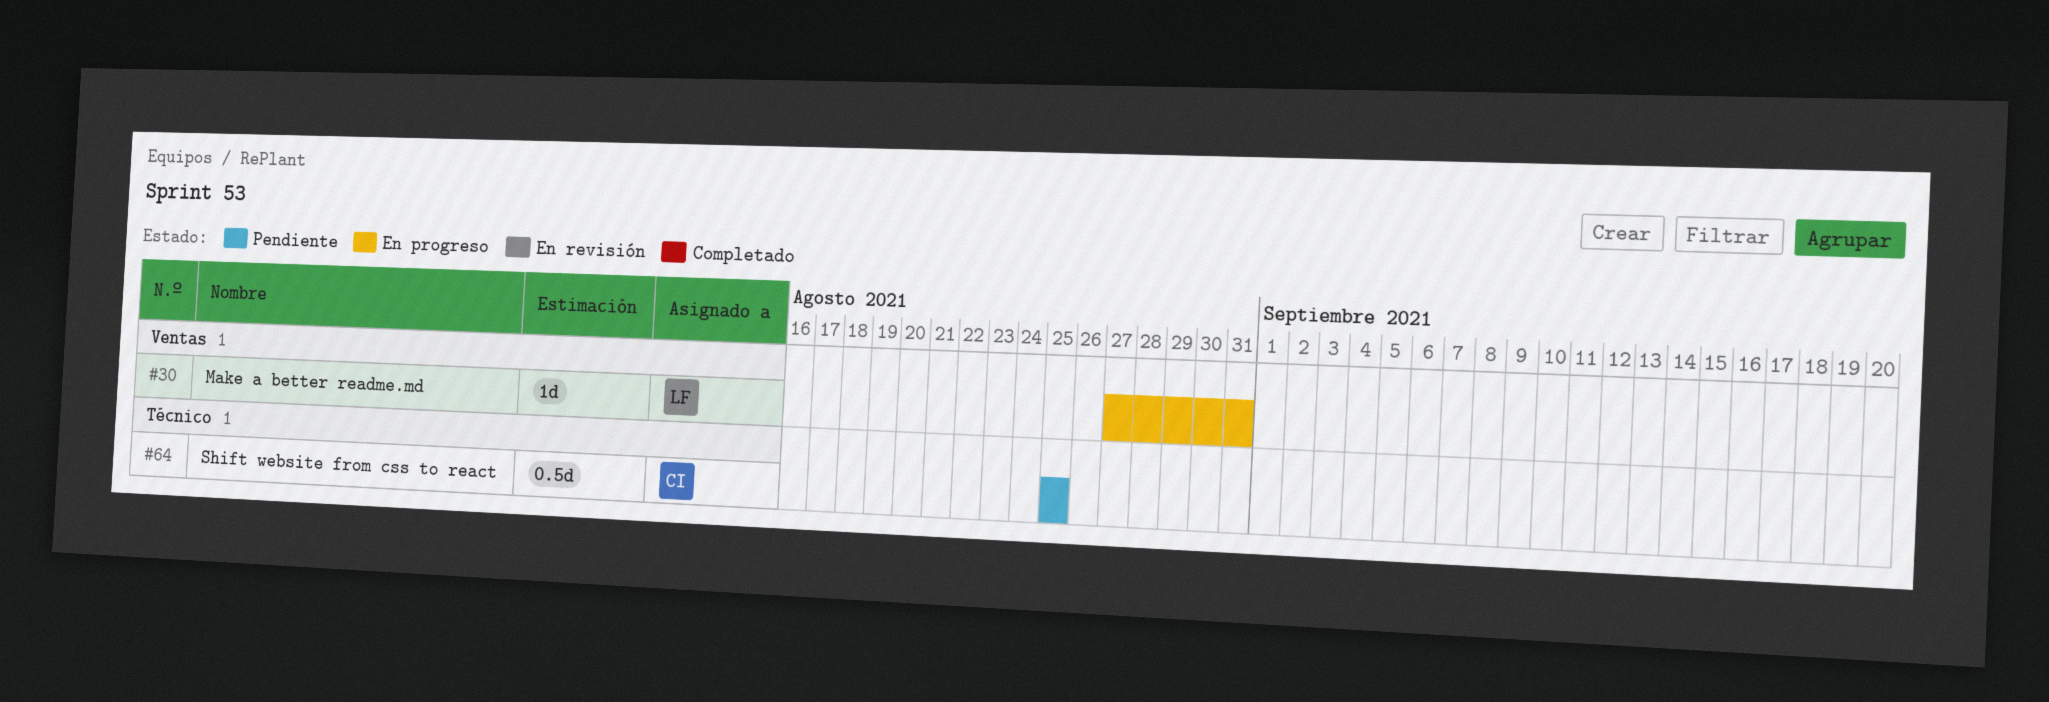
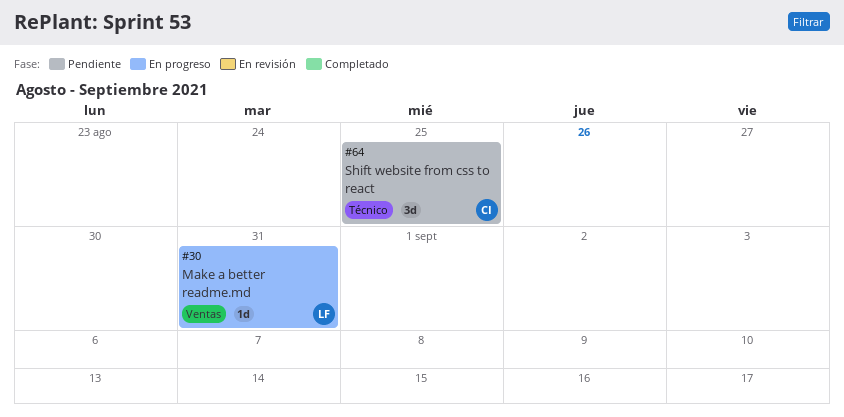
#64, estimate: 0.5d -> 3d

